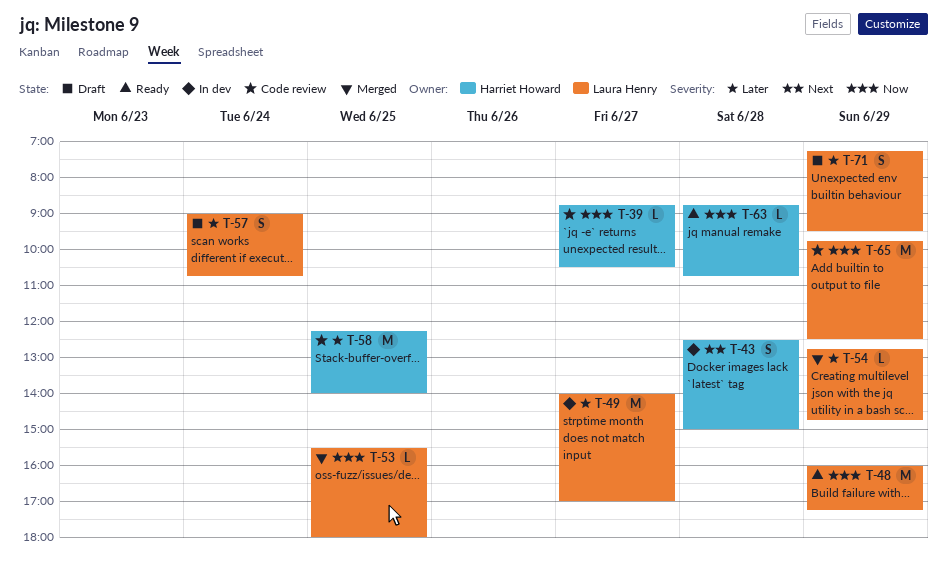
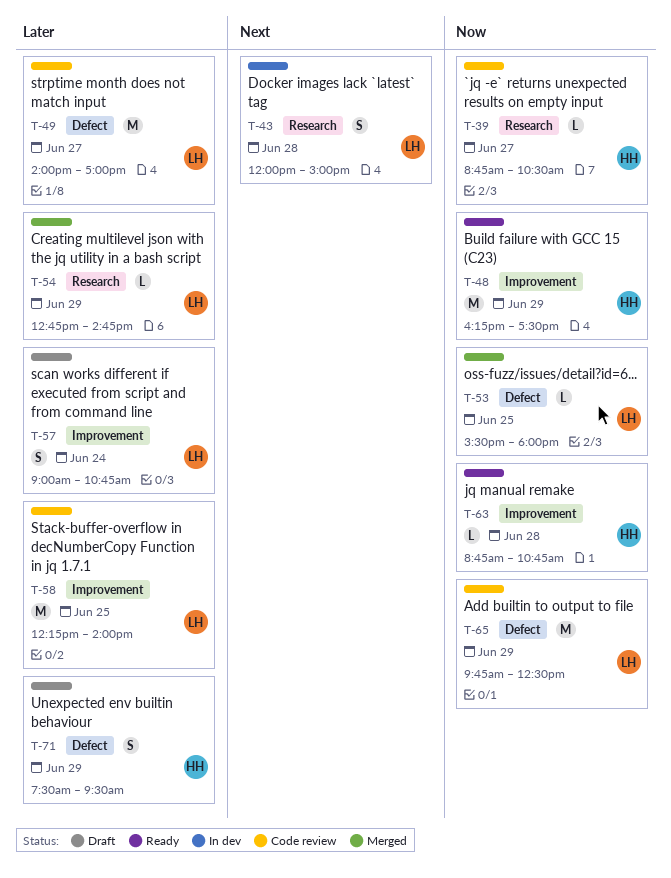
T-43, owner: Harriet Howard -> Laura Henry
T-43, begins: 12:30 -> 12:00
T-48, owner: Laura Henry -> Harriet Howard
T-48, begins: 16:00 -> 16:15
T-48, ends: 17:15 -> 17:30
T-49, status: In dev -> Code review
T-58, owner: Harriet Howard -> Laura Henry
T-71, owner: Laura Henry -> Harriet Howard
T-71, begins: 07:15 -> 07:30

